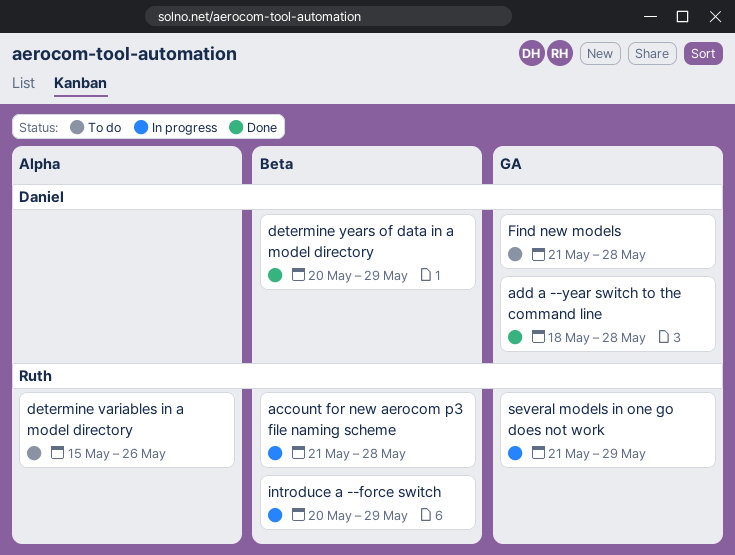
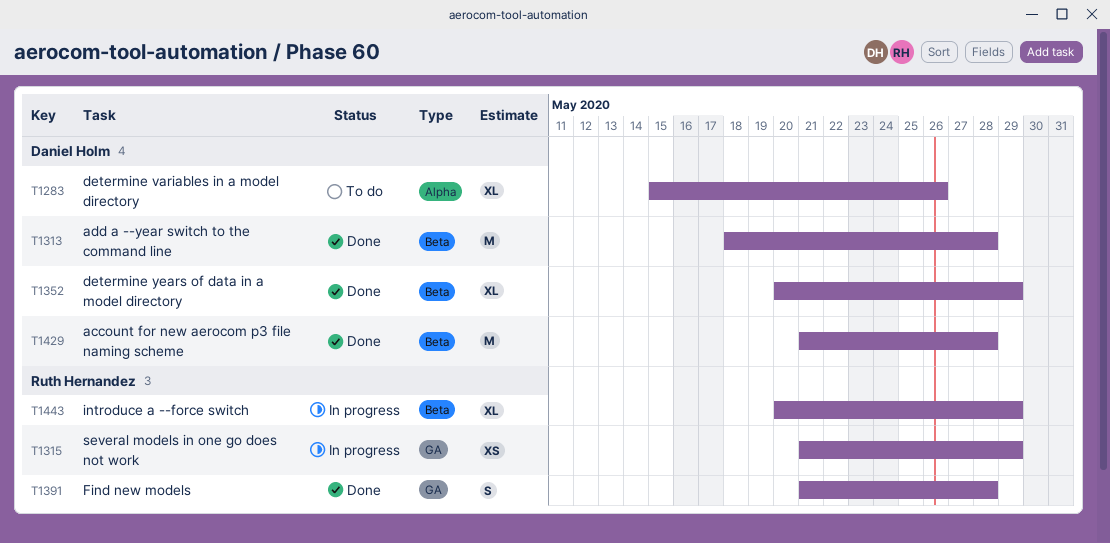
account for new aerocom p3 file naming scheme, status: In progress -> Done
account for new aerocom p3 file naming scheme, owner: Ruth Hernandez -> Daniel Holm
add a --year switch to the command line, label: GA -> Beta
determine variables in a model directory, owner: Ruth Hernandez -> Daniel Holm
Find new models, status: To do -> Done
Find new models, owner: Daniel Holm -> Ruth Hernandez

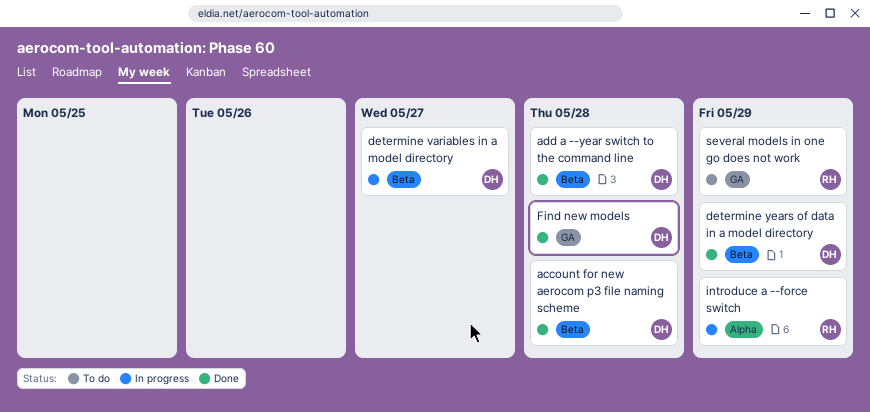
determine variables in a model directory, status: To do -> In progress
determine variables in a model directory, label: Alpha -> Beta
determine variables in a model directory, due: May 26 -> May 27
Find new models, owner: Ruth Hernandez -> Daniel Holm
introduce a --force switch, label: Beta -> Alpha
several models in one go does not work, status: In progress -> To do

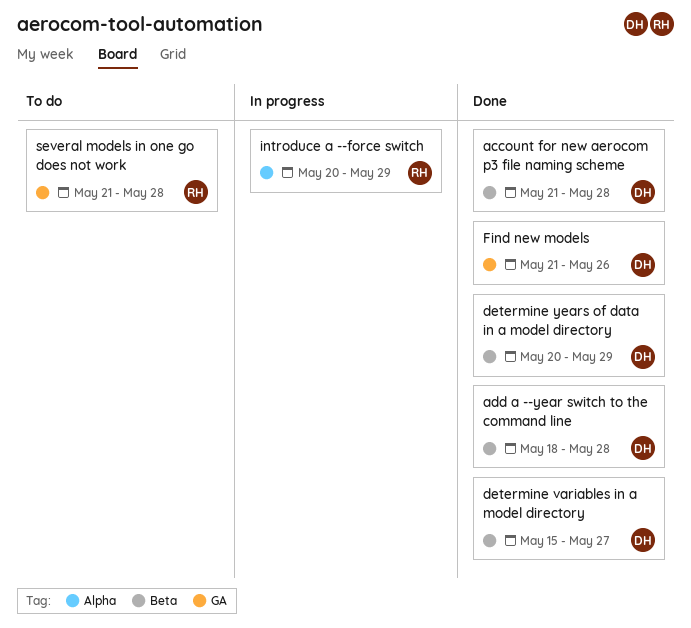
determine variables in a model directory, status: In progress -> Done
Find new models, due: May 28 -> May 26
several models in one go does not work, due: May 29 -> May 28

